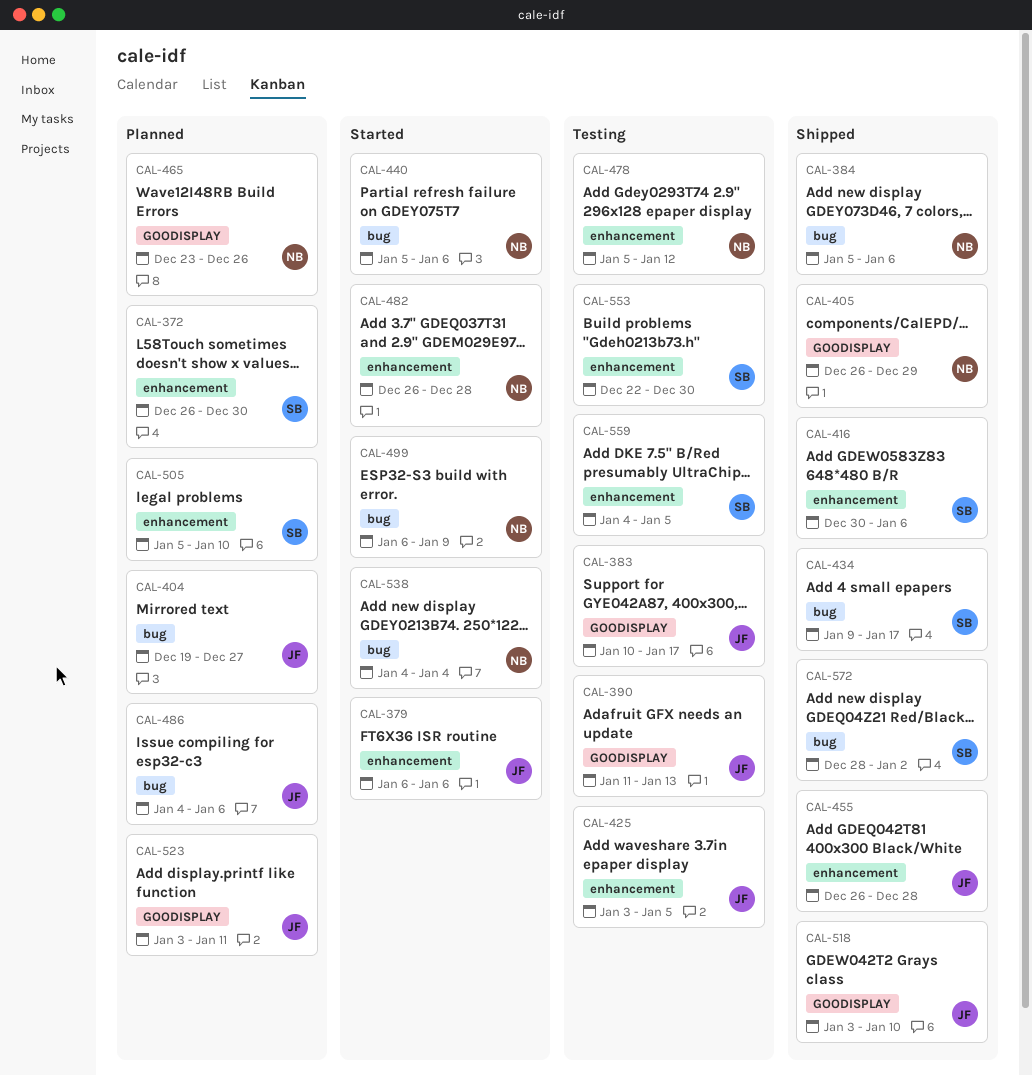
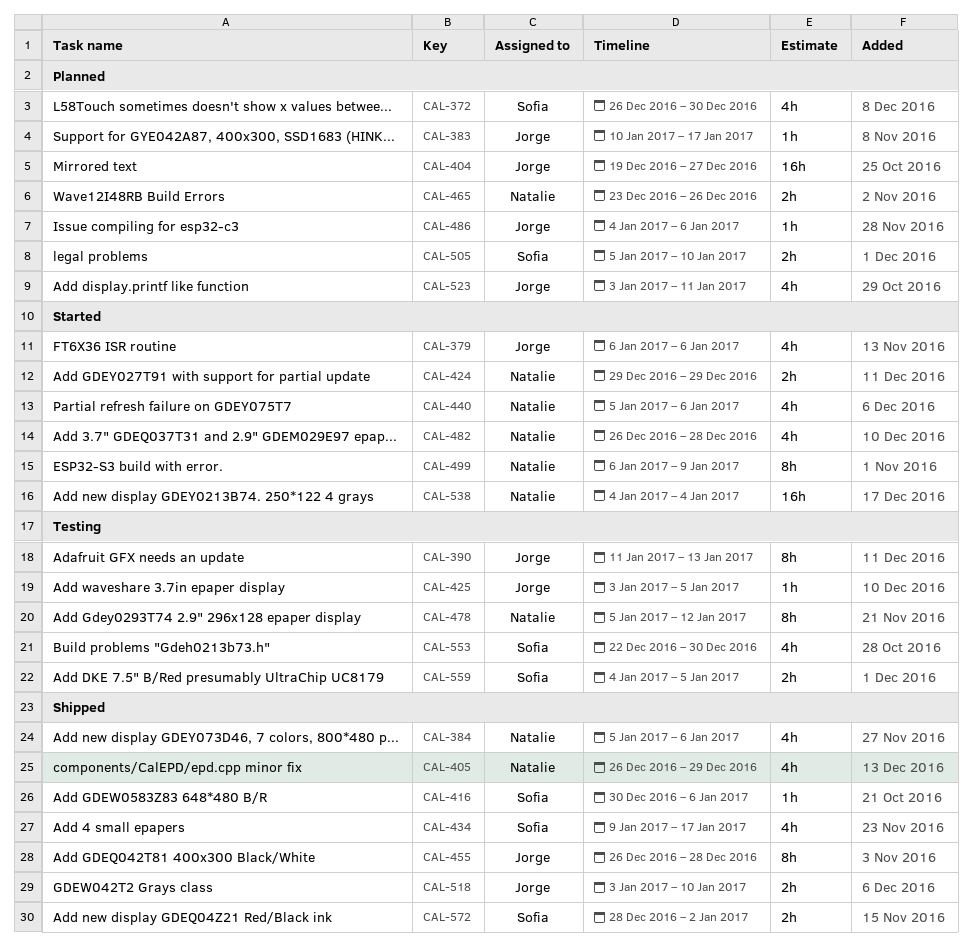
CAL-383, status: Testing -> Planned
CAL-424: none -> present

